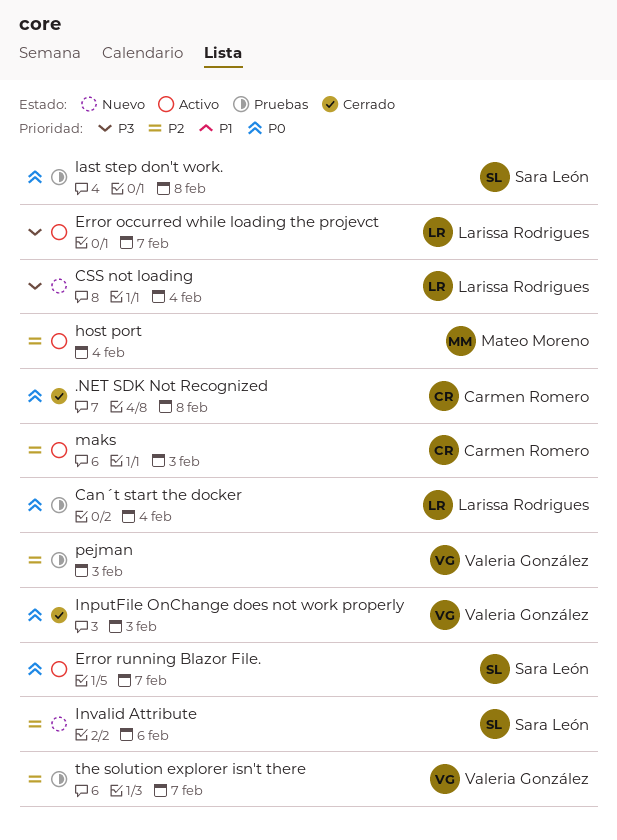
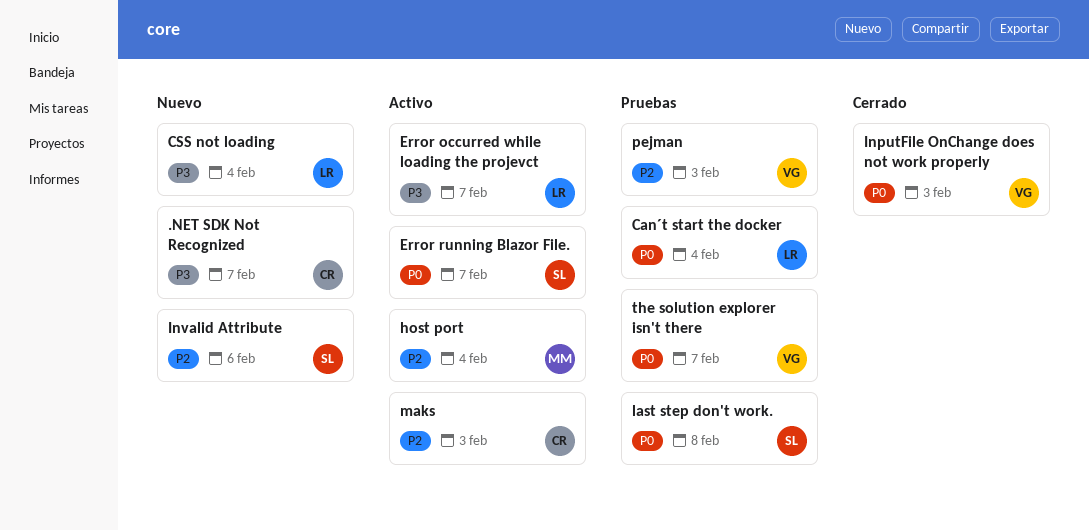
.NET SDK Not Recognized, status: Cerrado -> Nuevo
.NET SDK Not Recognized, priority: P0 -> P3
.NET SDK Not Recognized, due: Feb 8 -> Feb 7
the solution explorer isn't there, priority: P2 -> P0

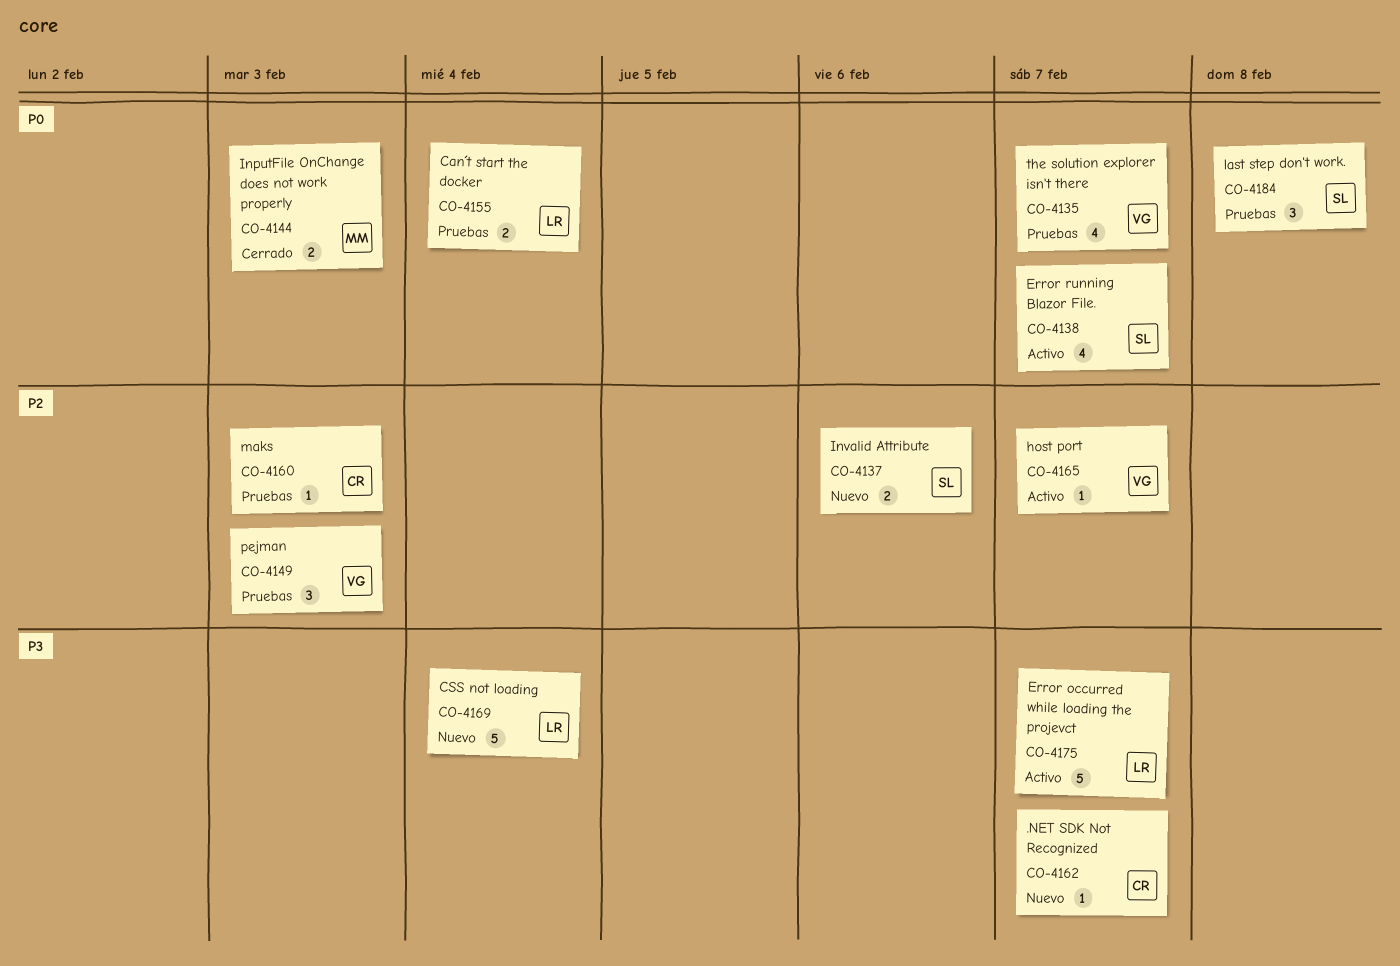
host port, owner: MM -> VG
host port, due: Feb 4 -> Feb 7
InputFile OnChange does not work properly, owner: VG -> MM
maks, status: Activo -> Pruebas

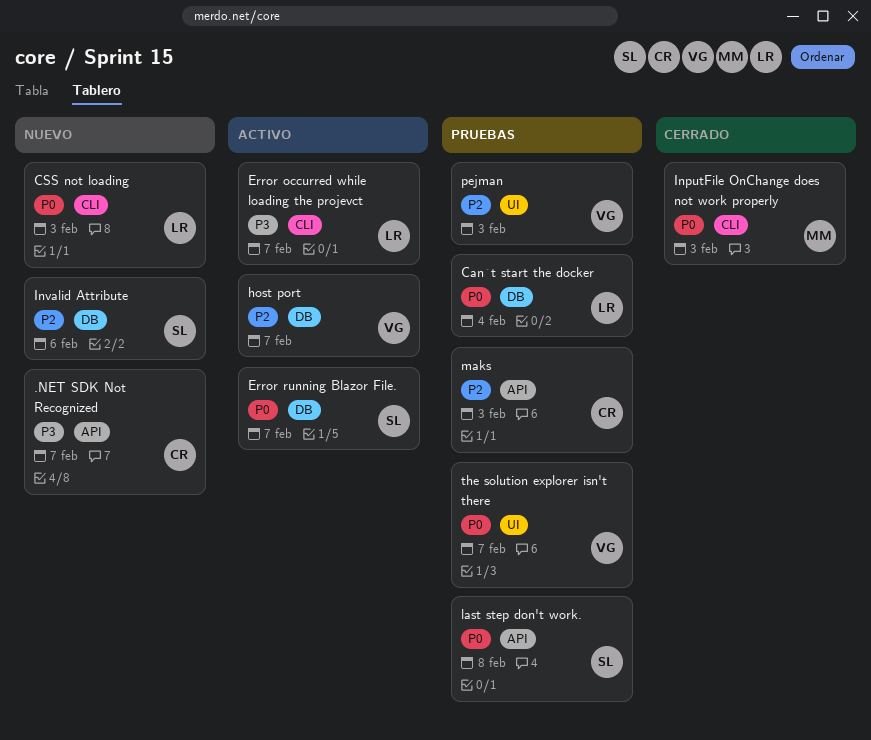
CSS not loading, priority: P3 -> P0
CSS not loading, due: Feb 4 -> Feb 3

